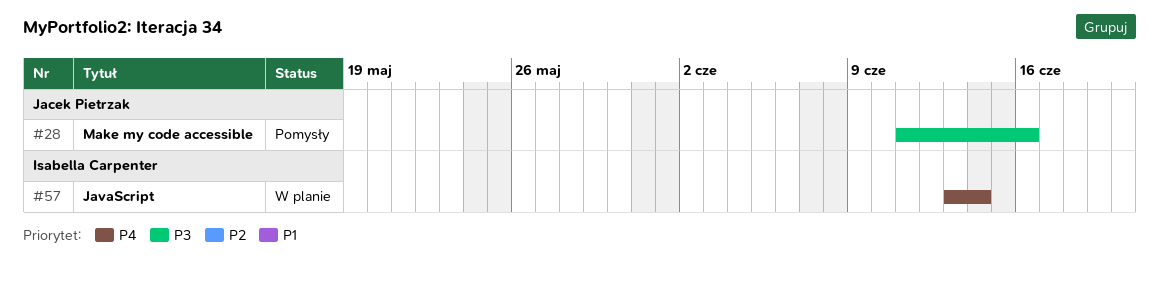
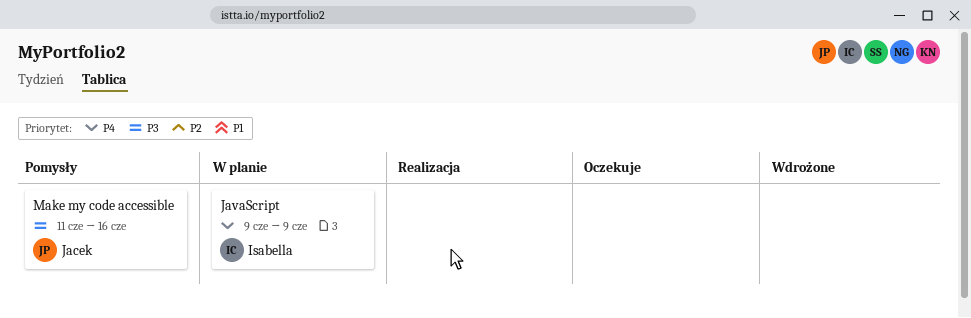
JavaScript, start: Jun 13 -> Jun 9
JavaScript, due: Jun 14 -> Jun 9

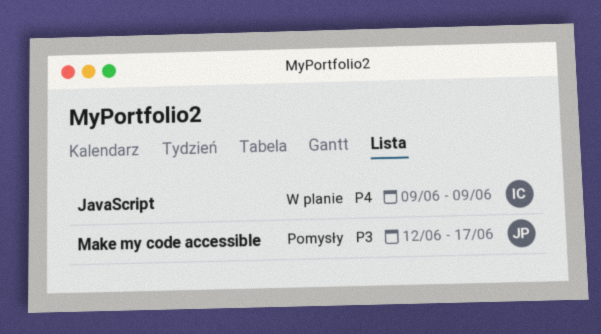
Make my code accessible, start: Jun 11 -> Jun 12
Make my code accessible, due: Jun 16 -> Jun 17

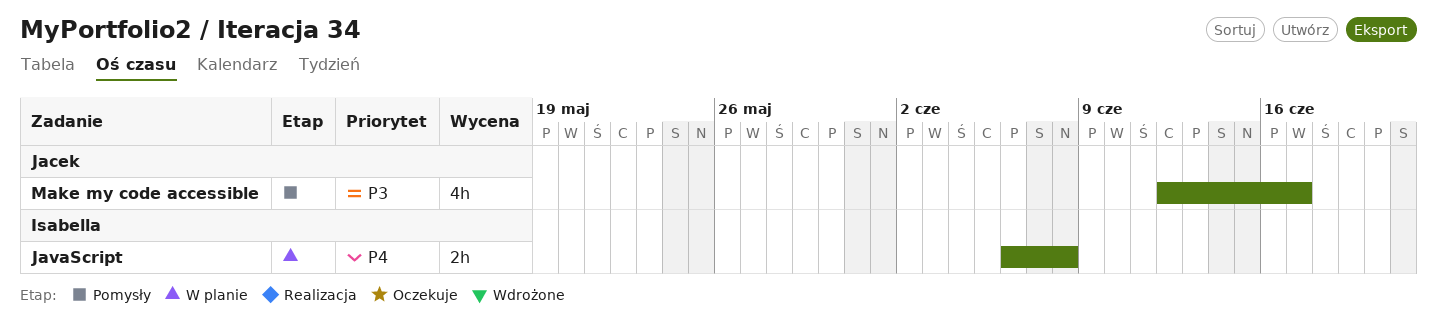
JavaScript, start: Jun 9 -> Jun 6
JavaScript, due: Jun 9 -> Jun 8

